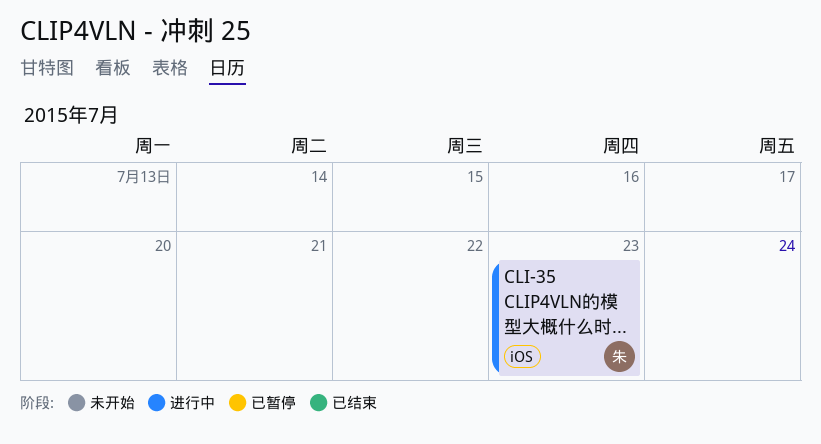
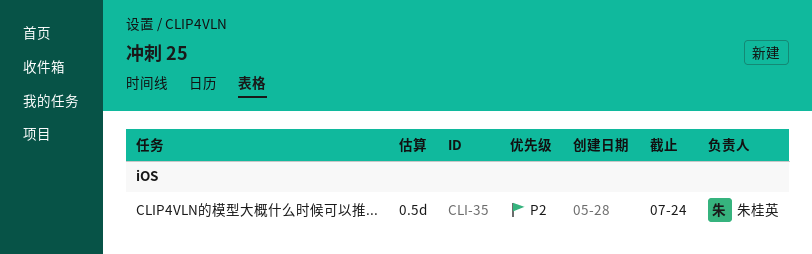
CLI-35, due: Jul 23 -> Jul 24

